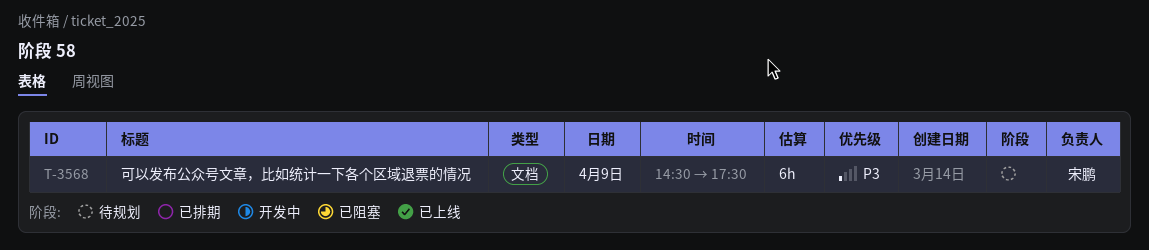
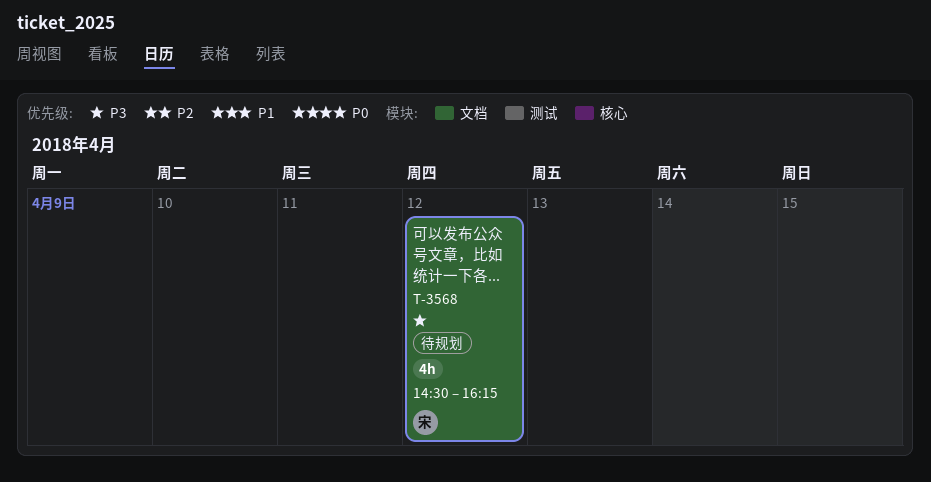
T-3568, estimate: 6h -> 4h
T-3568, day: Apr 9 -> Apr 12
T-3568, ends: 17:30 -> 16:15

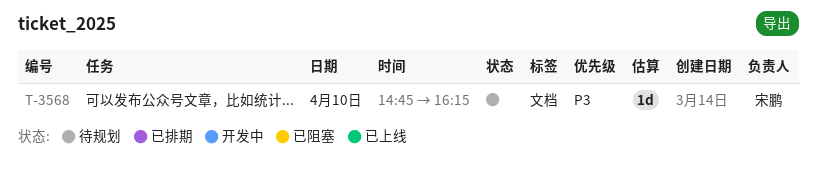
T-3568, estimate: 4h -> 1d
T-3568, day: Apr 12 -> Apr 10
T-3568, begins: 14:30 -> 14:45

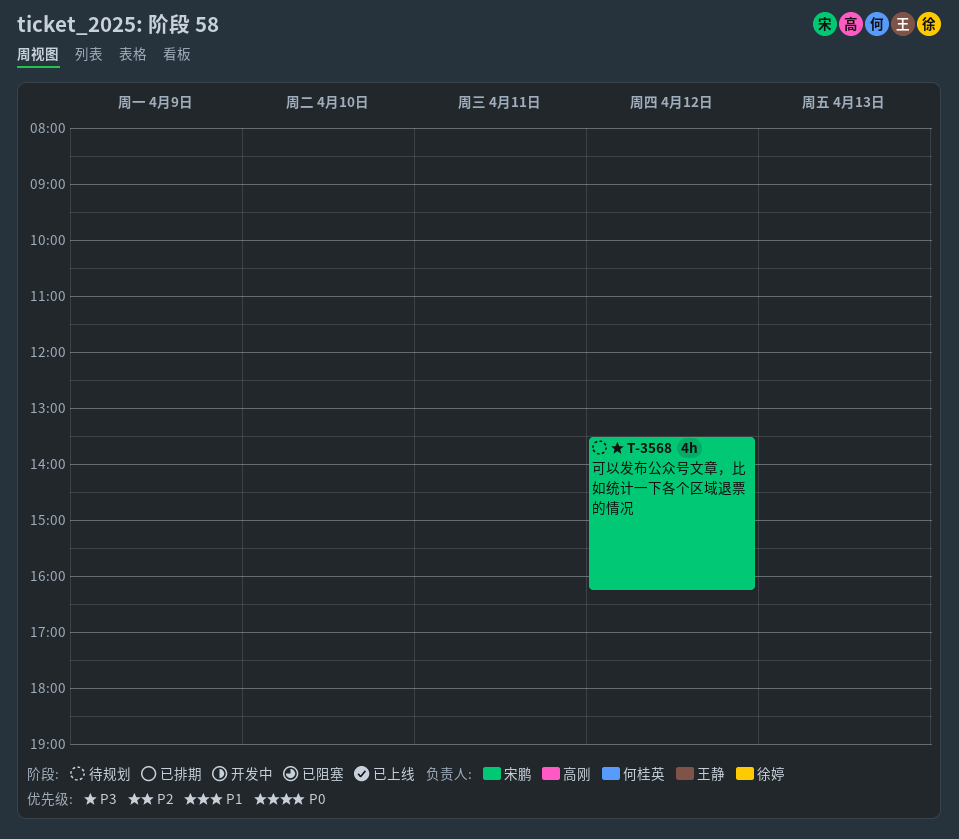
T-3568, estimate: 1d -> 4h
T-3568, day: Apr 10 -> Apr 12
T-3568, begins: 14:45 -> 13:30

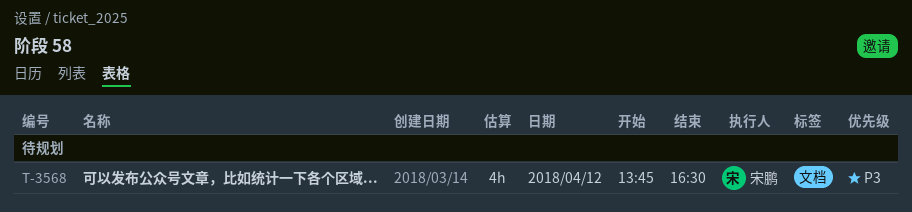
T-3568, begins: 13:30 -> 13:45
T-3568, ends: 16:15 -> 16:30

